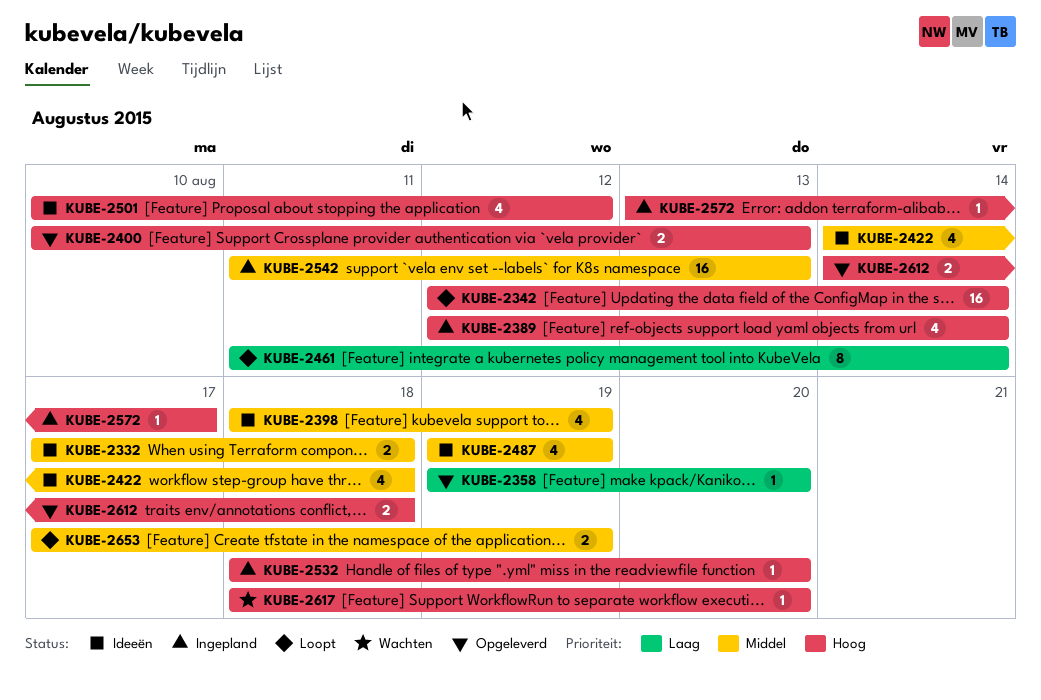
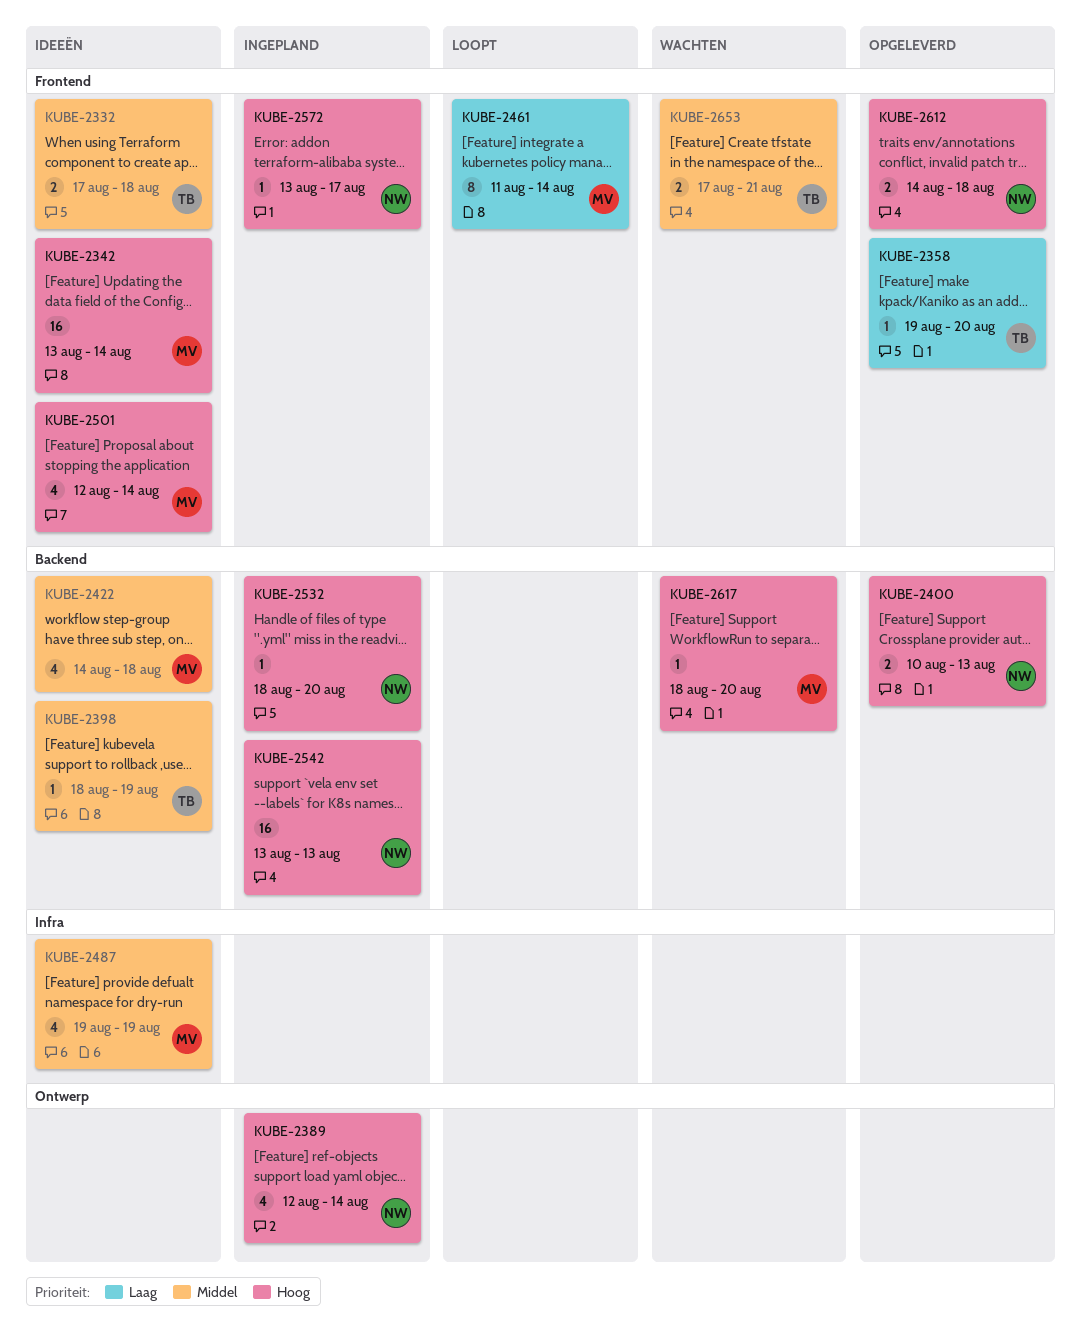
KUBE-2342, status: Loopt -> Ideeën
KUBE-2342, start: Aug 12 -> Aug 13
KUBE-2398, estimate: 4 -> 1
KUBE-2501, start: Aug 10 -> Aug 12
KUBE-2501, due: Aug 12 -> Aug 14
KUBE-2542, priority: Middel -> Hoog
KUBE-2542, start: Aug 11 -> Aug 13
KUBE-2653, status: Loopt -> Wachten
KUBE-2653, due: Aug 19 -> Aug 21

